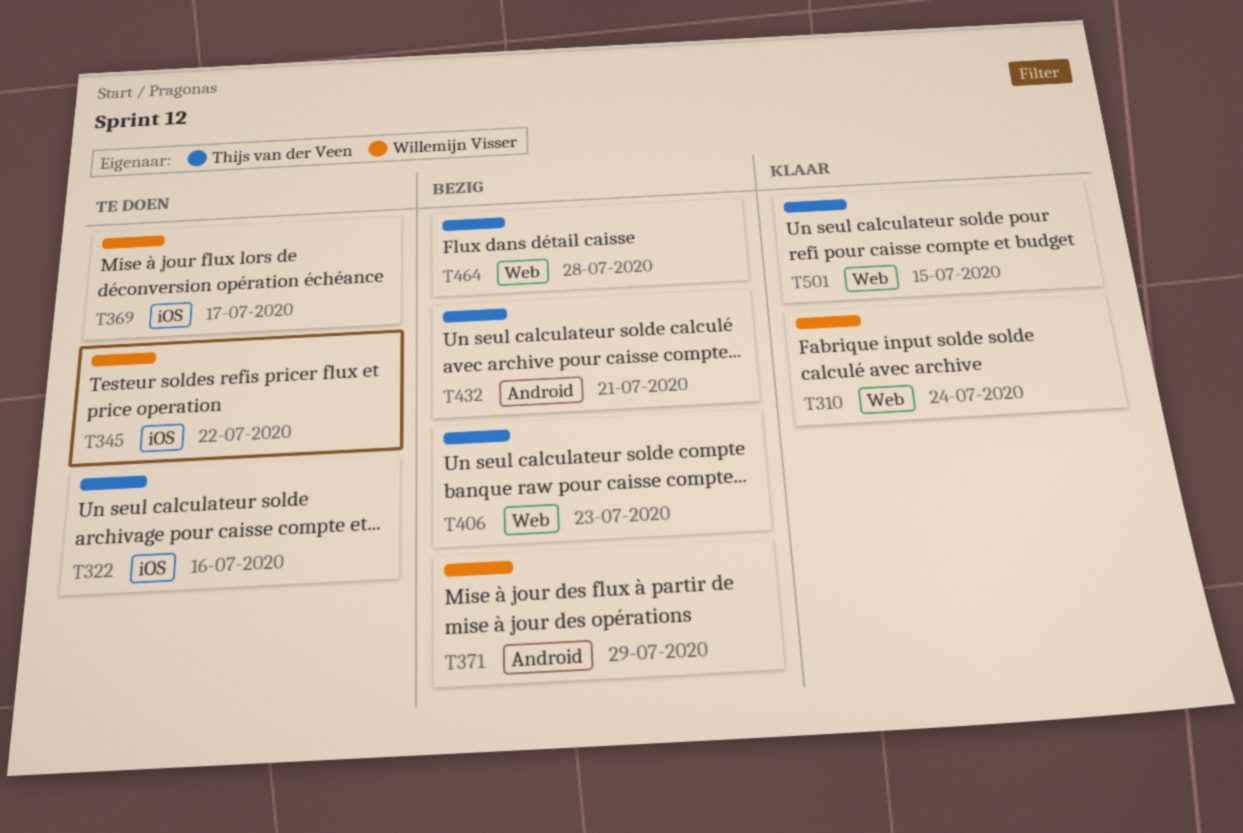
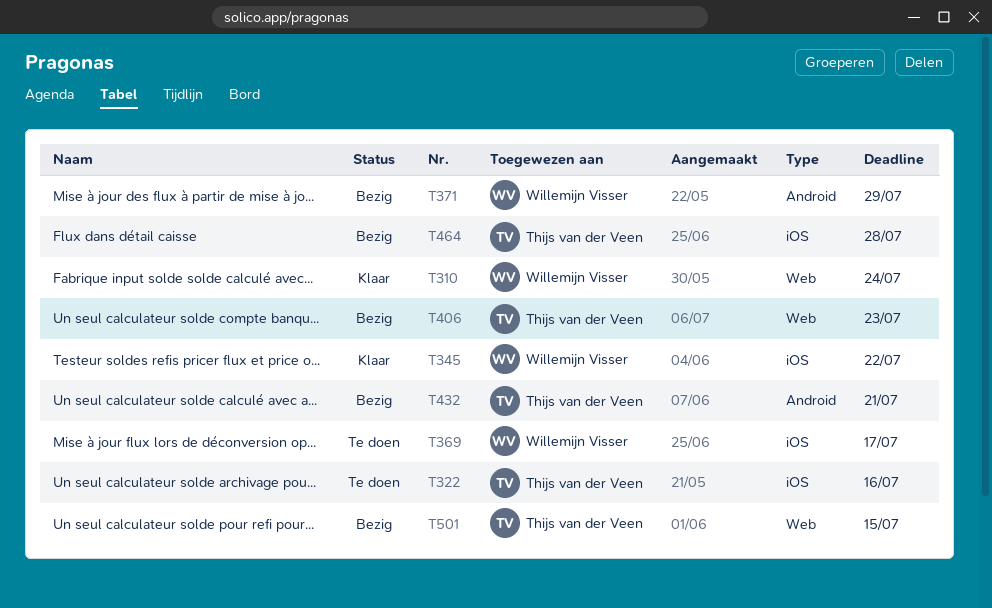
T345, status: Te doen -> Klaar
T464, label: Web -> iOS
T501, status: Klaar -> Bezig

